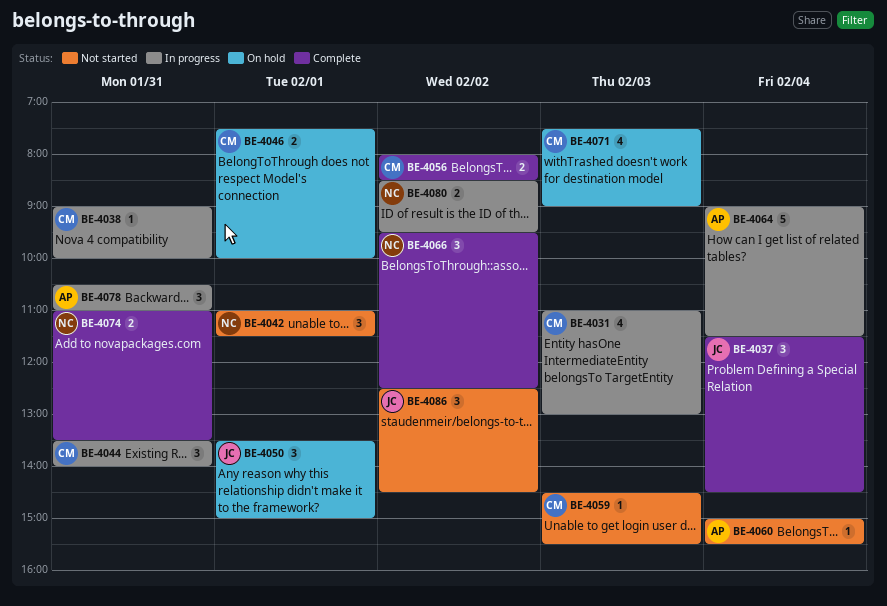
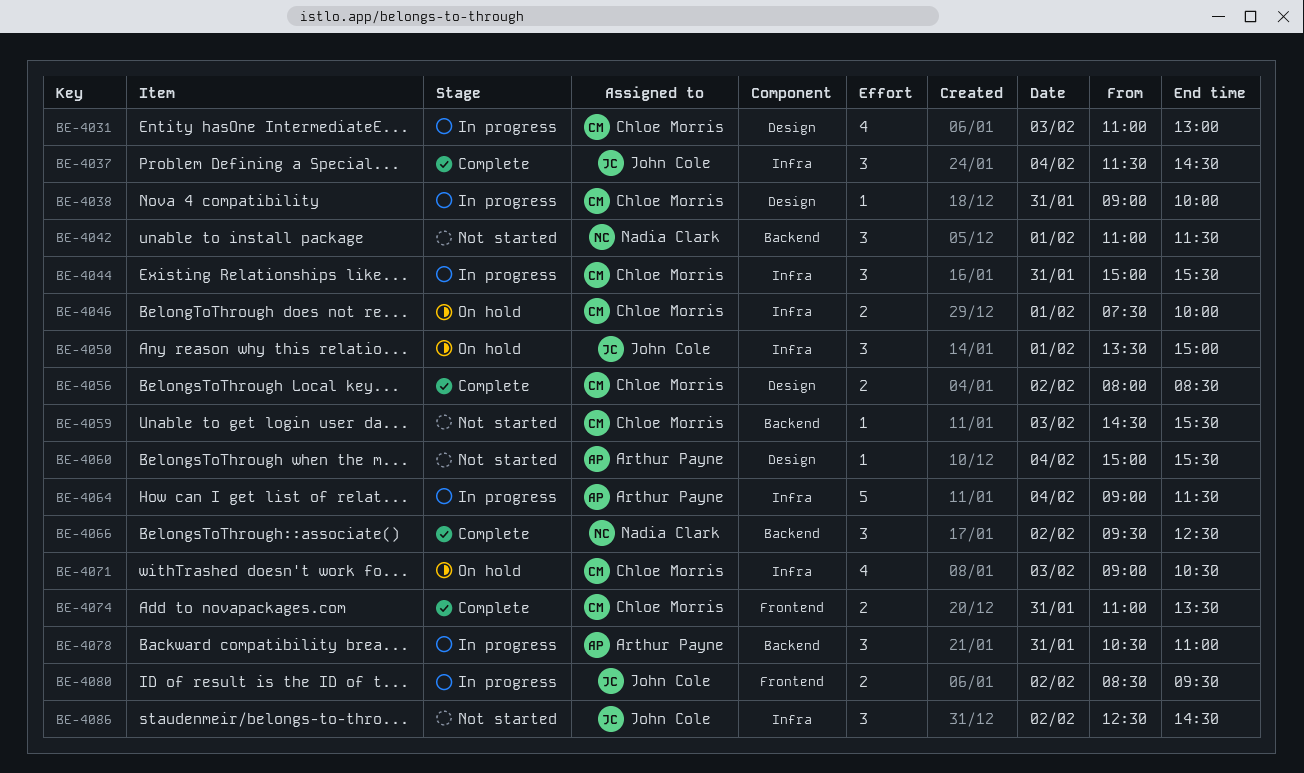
BE-4044, begins: 13:30 -> 15:00
BE-4044, ends: 14:00 -> 15:30
BE-4071, begins: 07:30 -> 09:00
BE-4071, ends: 09:00 -> 10:30
BE-4074, owner: Nadia Clark -> Chloe Morris
BE-4080, owner: Nadia Clark -> John Cole

